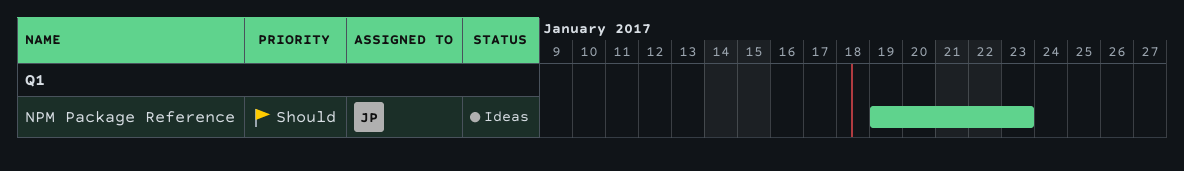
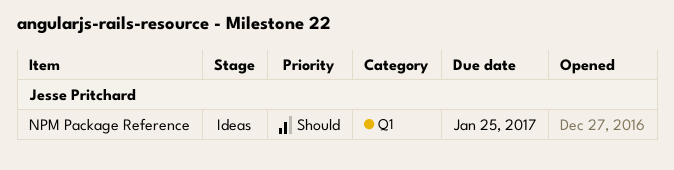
NPM Package Reference, due: Jan 23 -> Jan 25

